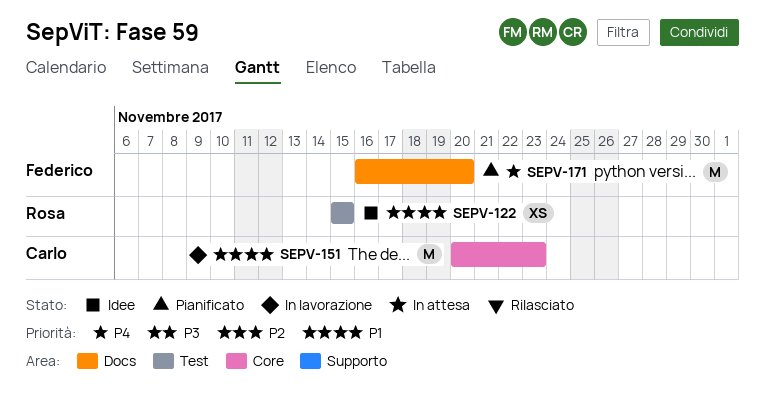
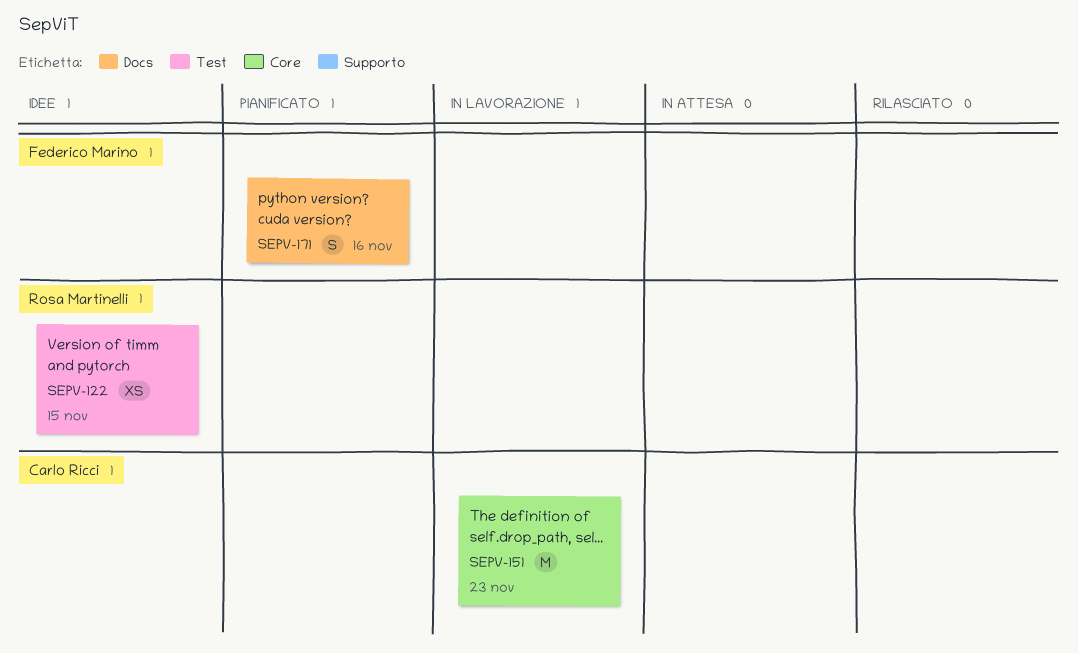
SEPV-171, estimate: M -> S
SEPV-171, due: Nov 20 -> Nov 16

